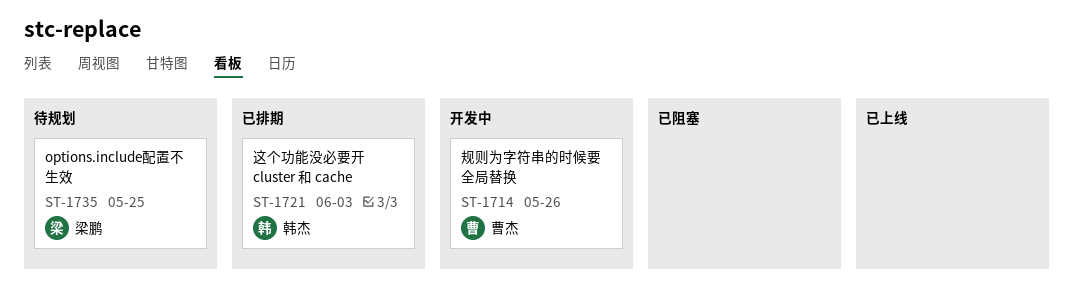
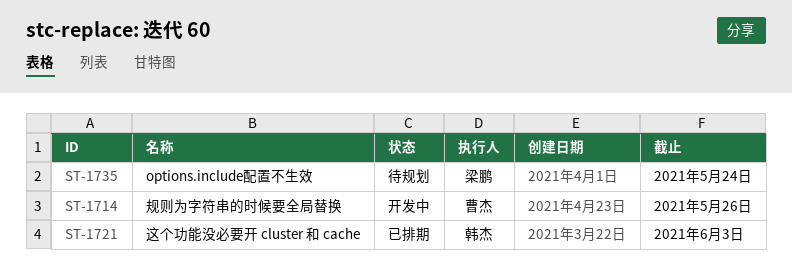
ST-1735, due: May 25 -> May 24

